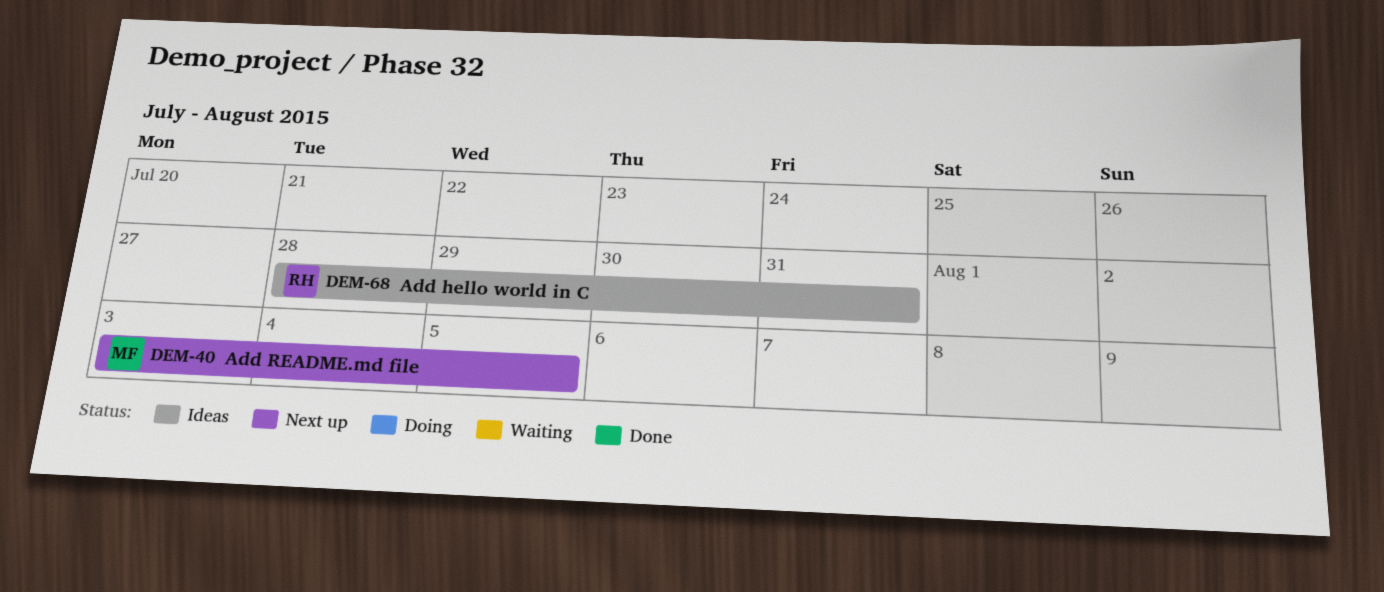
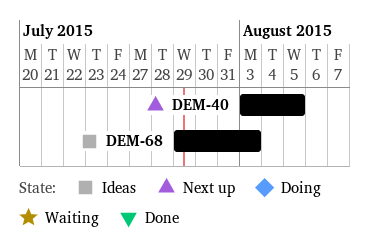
DEM-68, start: Jul 28 -> Jul 29
DEM-68, due: Jul 31 -> Aug 3

